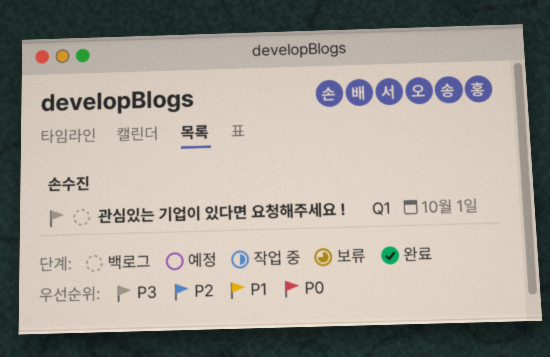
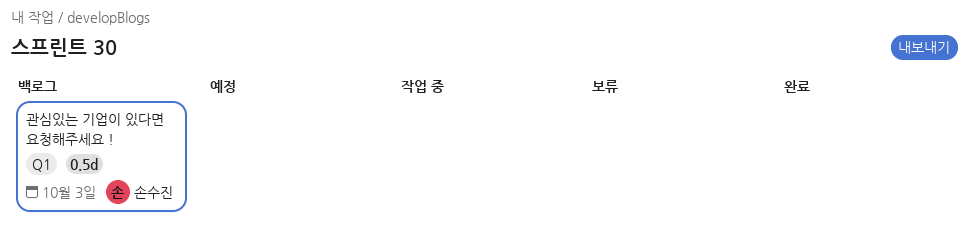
관심있는 기업이 있다면 요청해주세요 !, due: Oct 1 -> Oct 3

